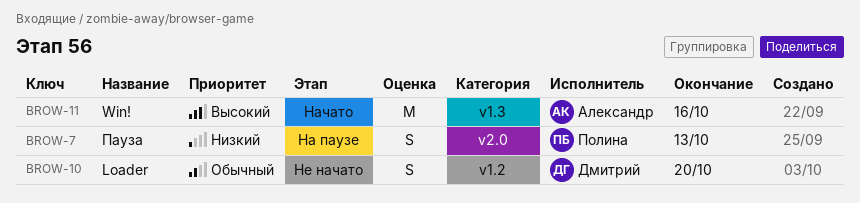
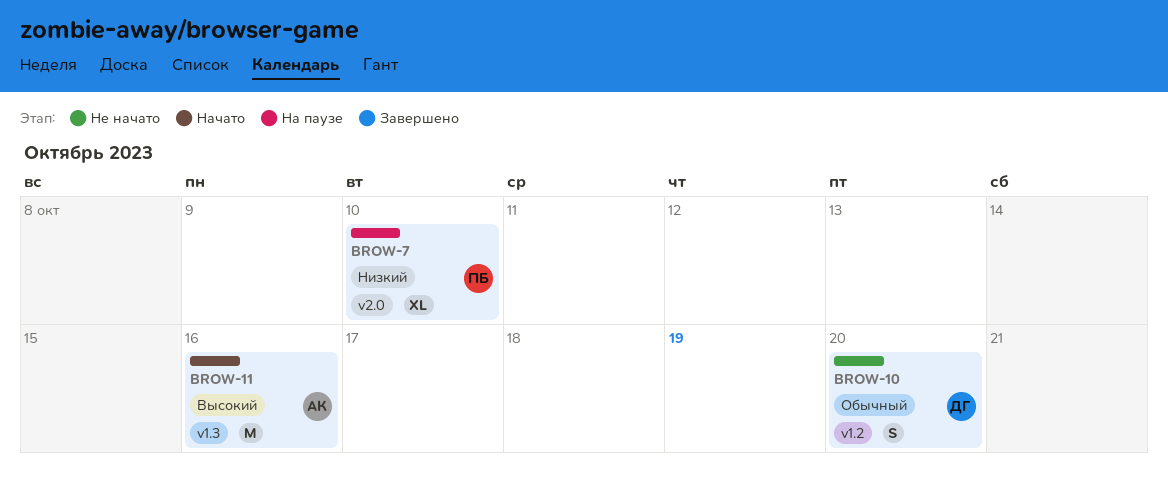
BROW-7, estimate: S -> XL
BROW-7, due: Oct 13 -> Oct 10

